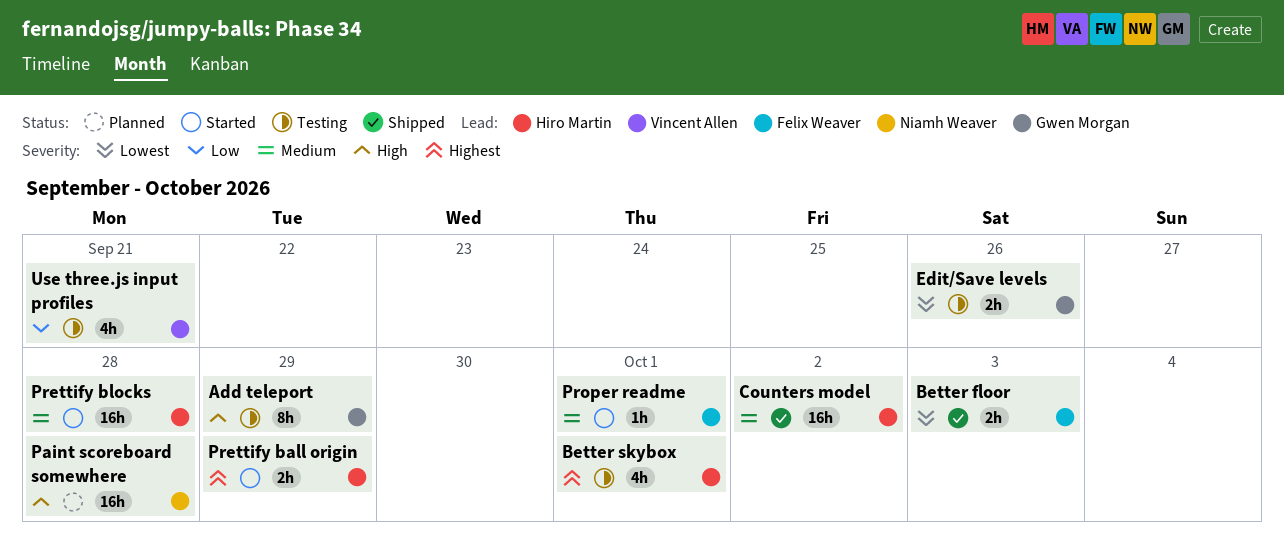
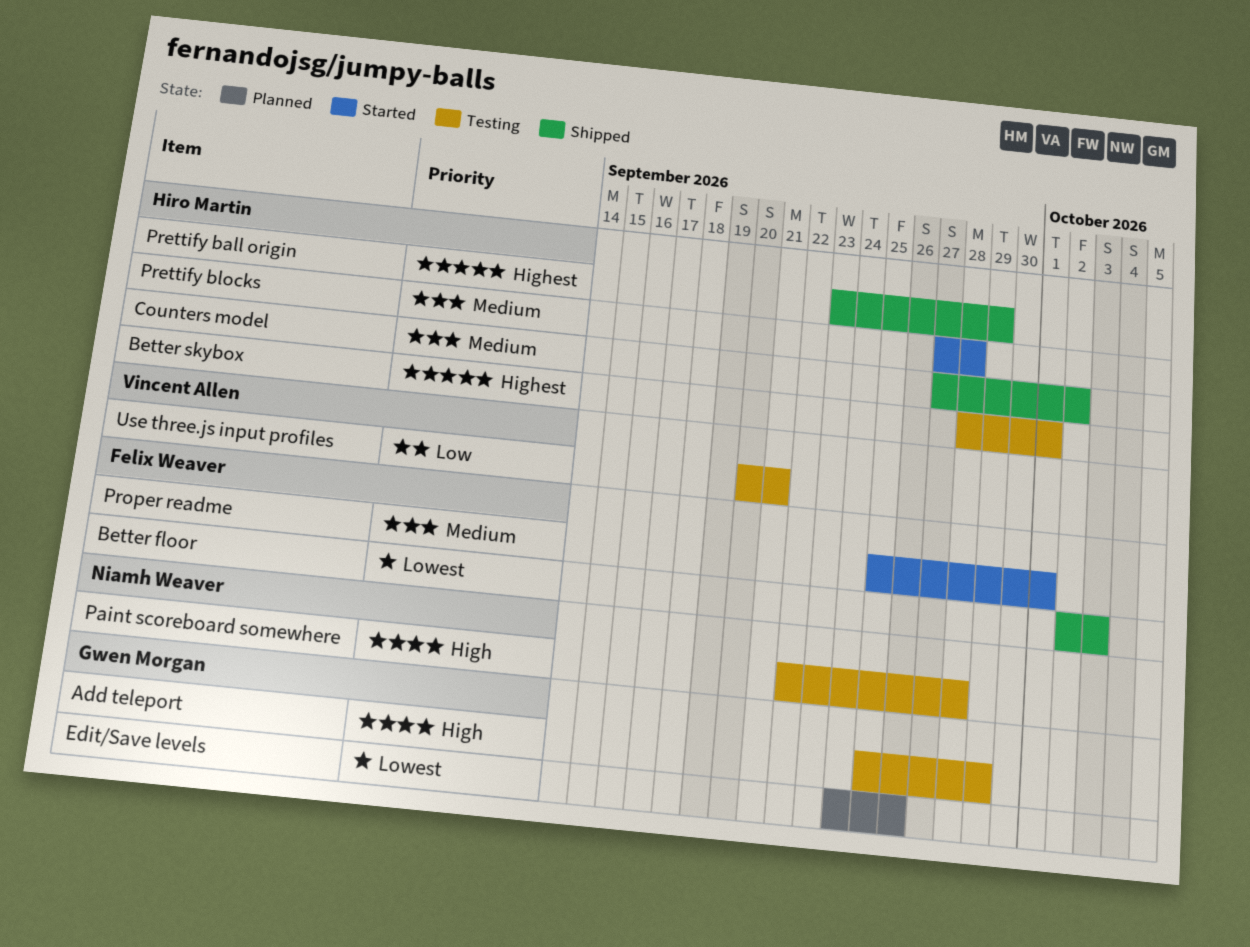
Edit/Save levels, status: Testing -> Planned
Paint scoreboard somewhere, status: Planned -> Testing
Prettify ball origin, status: Started -> Shipped

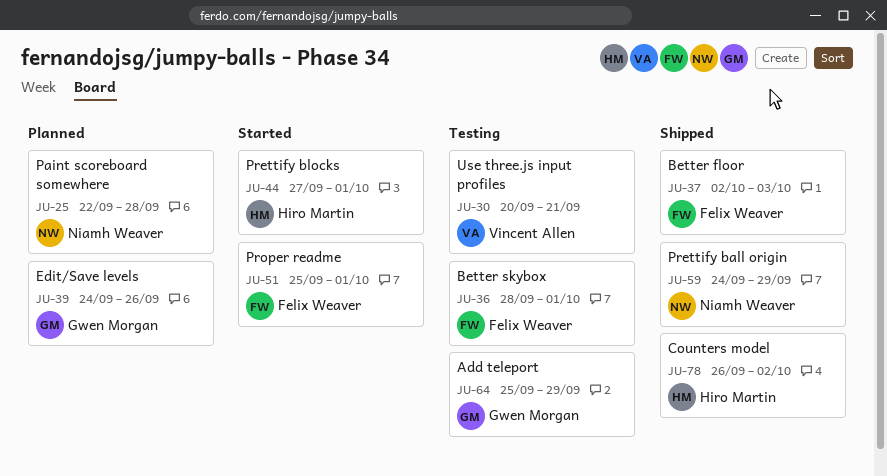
Better skybox, owner: Hiro Martin -> Felix Weaver
Counters model, start: Sep 27 -> Sep 26
Paint scoreboard somewhere, status: Testing -> Planned
Prettify ball origin, owner: Hiro Martin -> Niamh Weaver
Prettify ball origin, start: Sep 23 -> Sep 24
Prettify blocks, due: Sep 28 -> Oct 1

